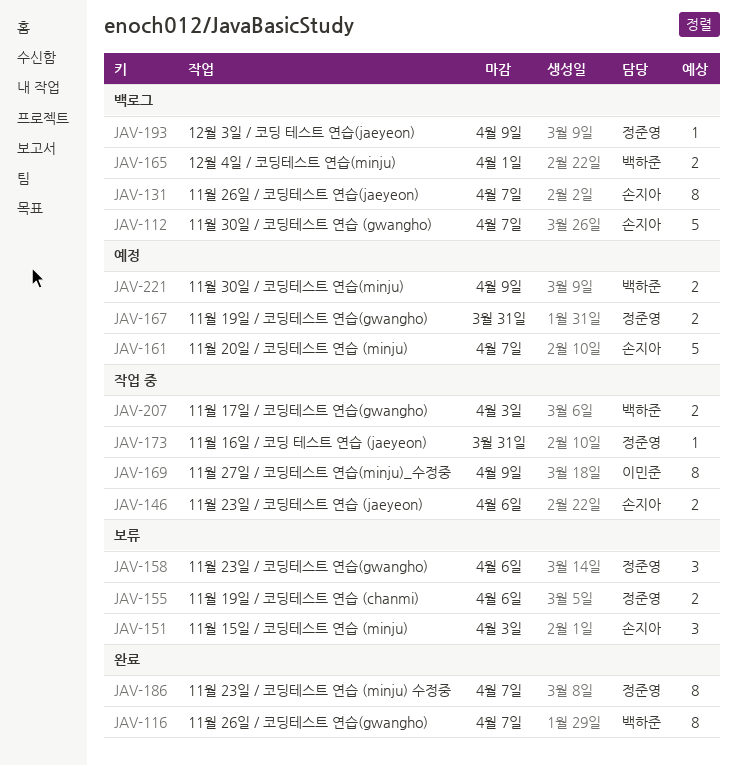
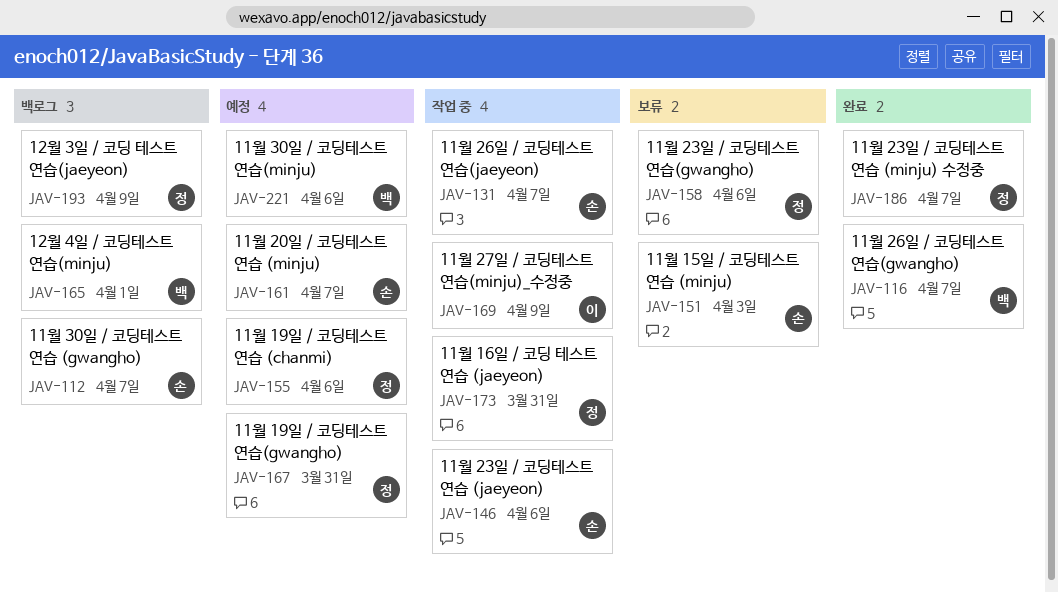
JAV-131, status: 백로그 -> 작업 중
JAV-155, status: 보류 -> 예정
JAV-207: present -> none
JAV-221, due: Apr 9 -> Apr 6

